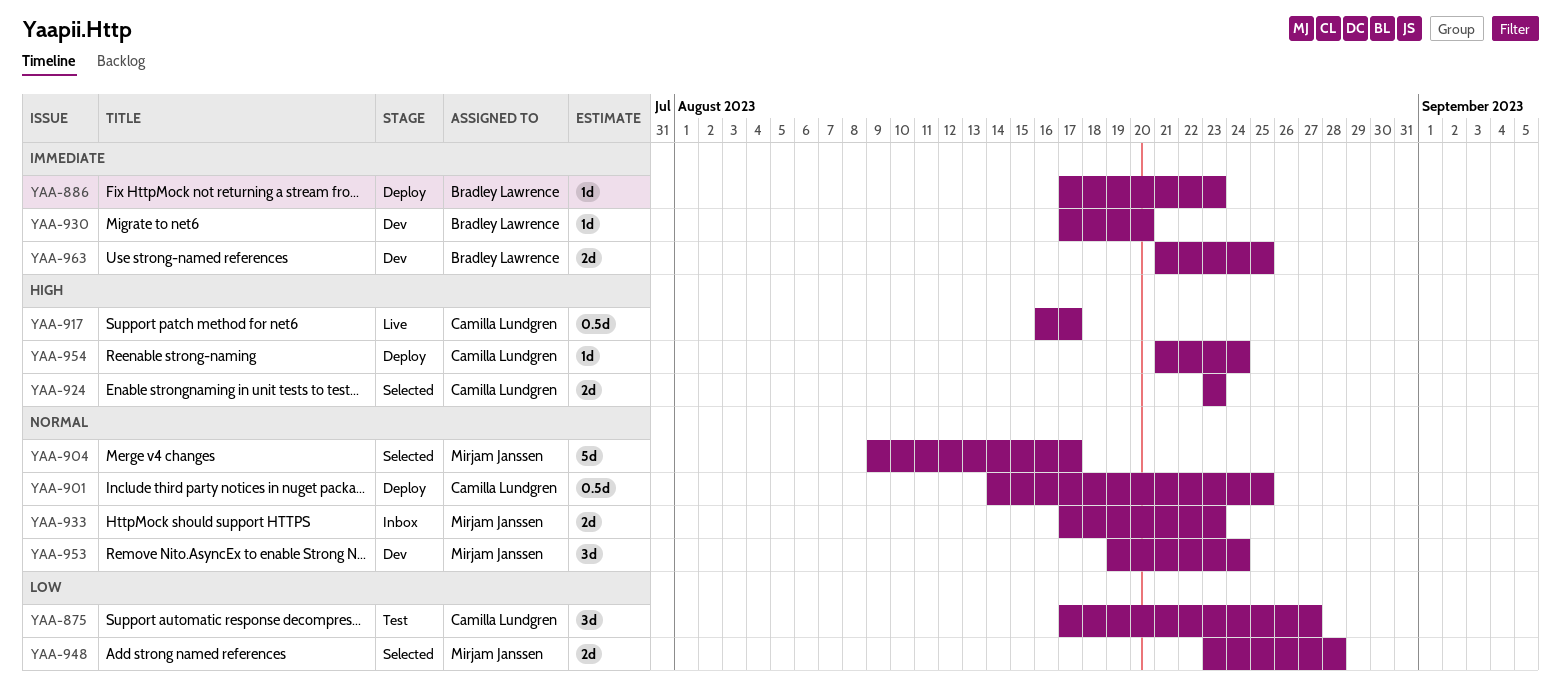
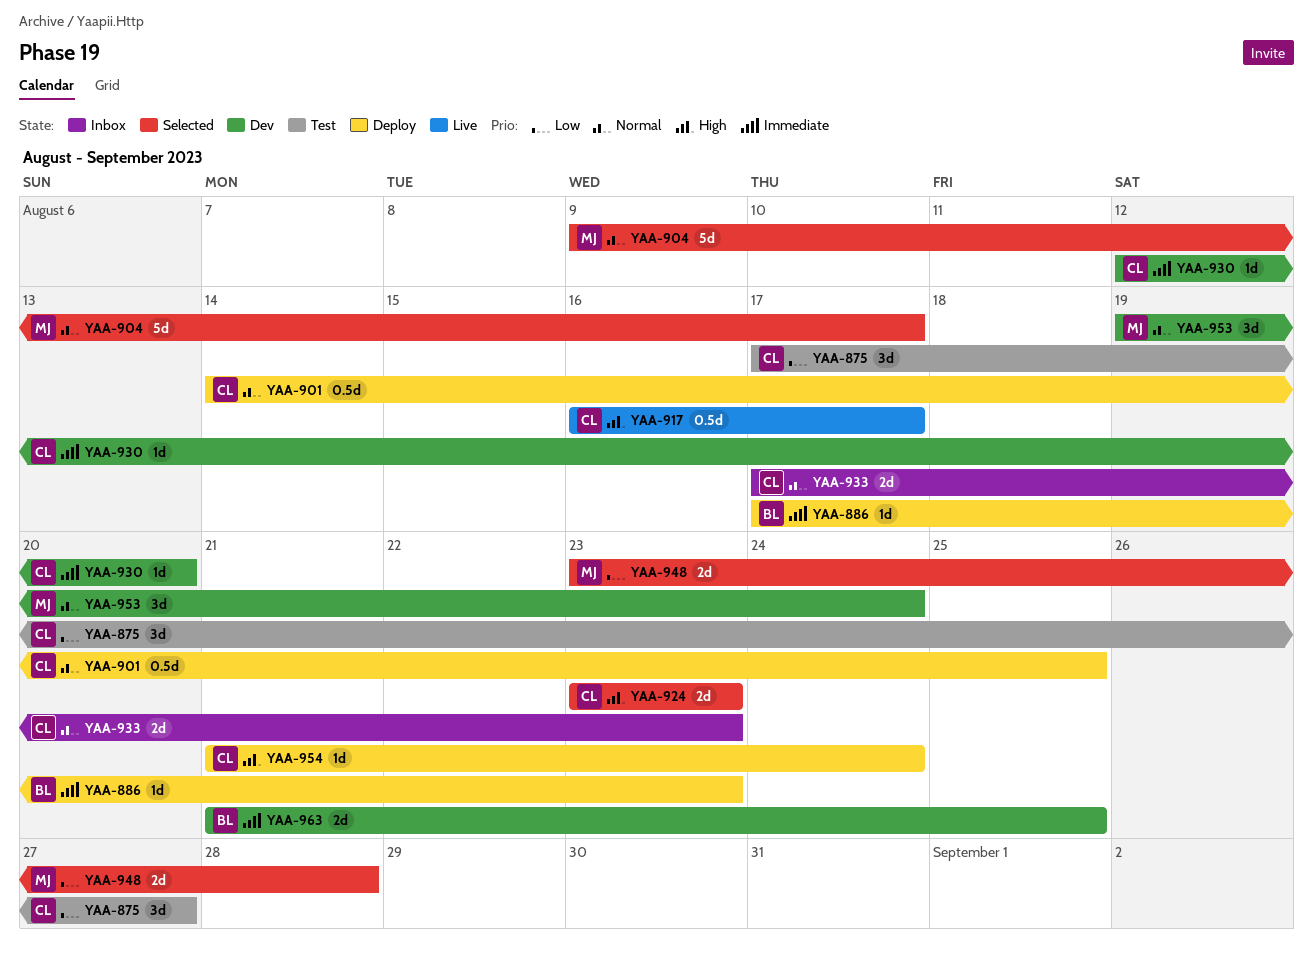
YAA-930, owner: Bradley Lawrence -> Camilla Lundgren
YAA-930, start: Aug 17 -> Aug 12
YAA-933, owner: Mirjam Janssen -> Camilla Lundgren

